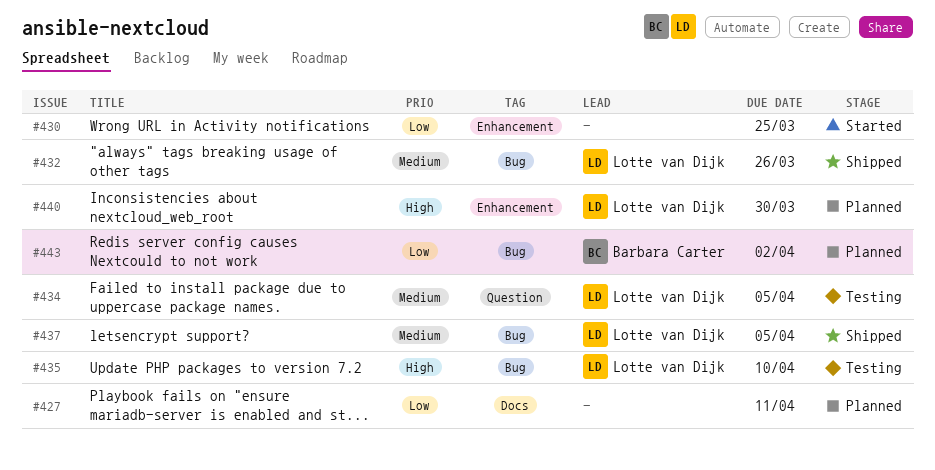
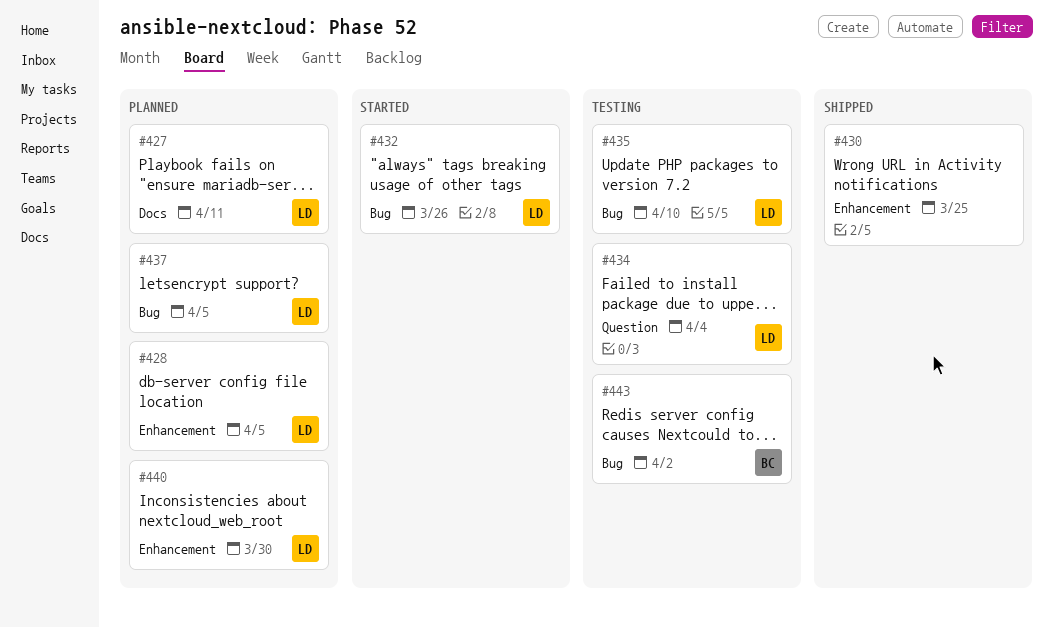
#427, owner: none -> Lotte van Dijk
#428: none -> present
#430, status: Started -> Shipped
#432, status: Shipped -> Started
#434, due: Apr 5 -> Apr 4
#437, status: Shipped -> Planned
#443, status: Planned -> Testing

